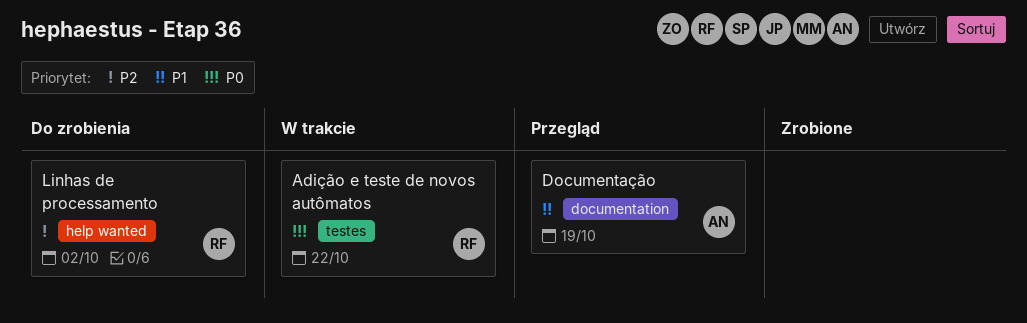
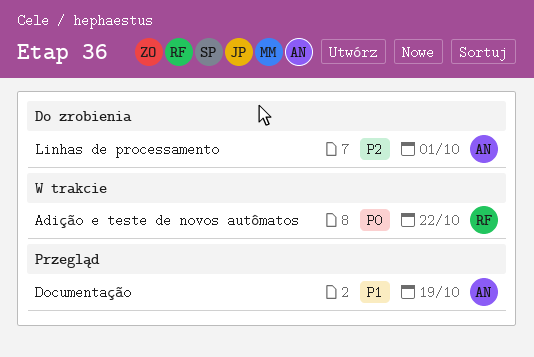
Linhas de processamento, owner: RF -> AN
Linhas de processamento, due: Oct 2 -> Oct 1

